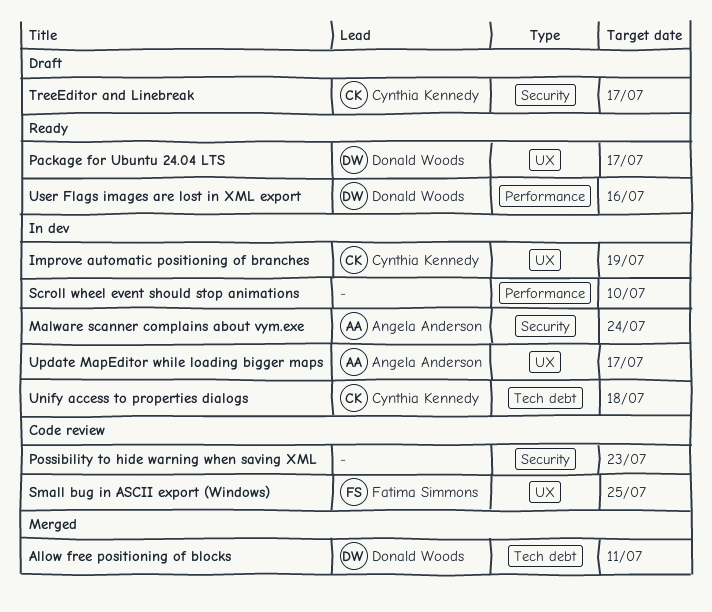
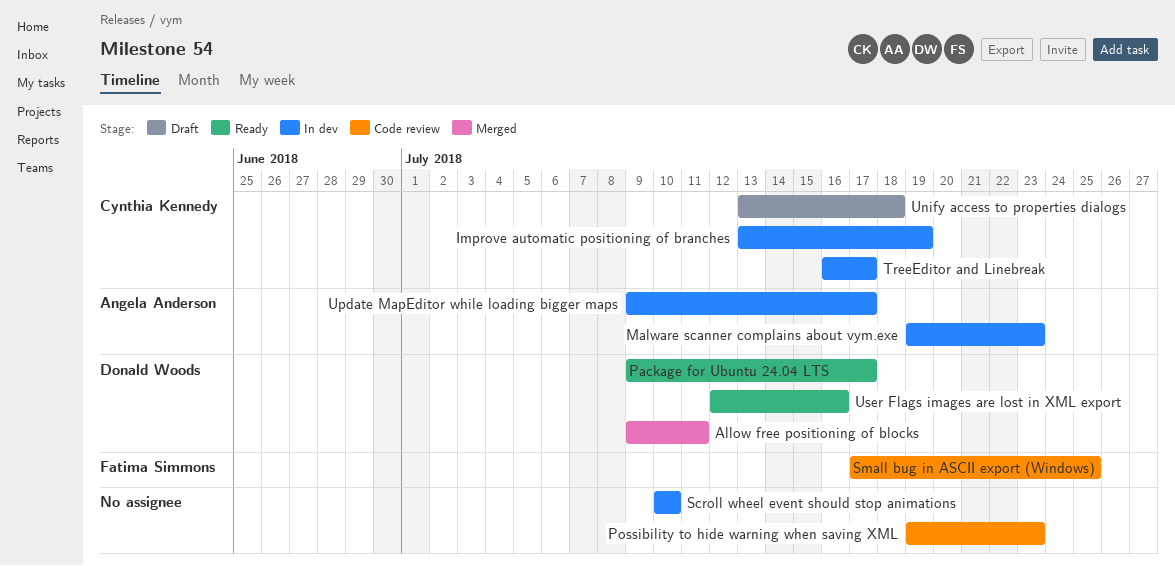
Malware scanner complains about vym.exe, due: Jul 24 -> Jul 23
TreeEditor and Linebreak, status: Draft -> In dev
Unify access to properties dialogs, status: In dev -> Draft

